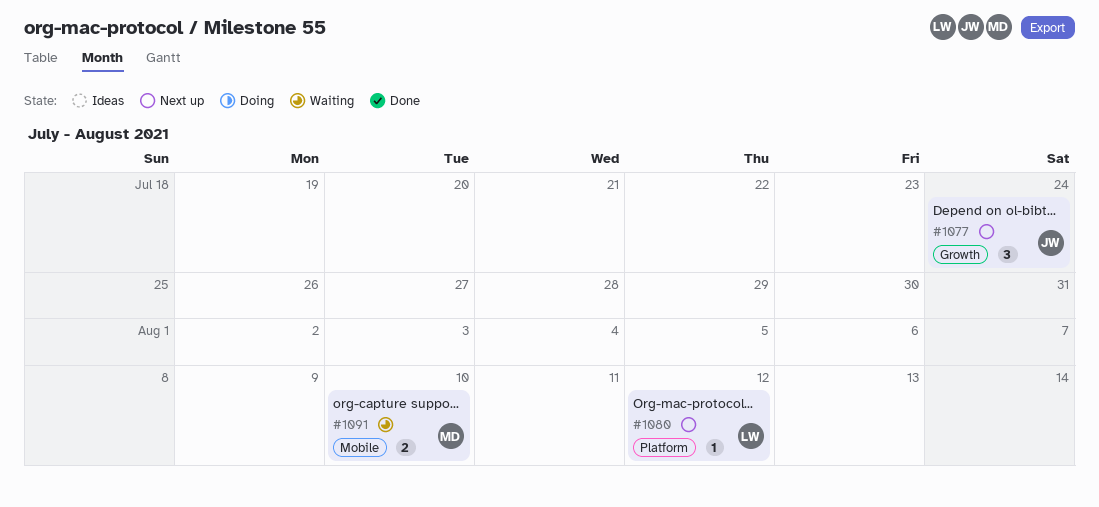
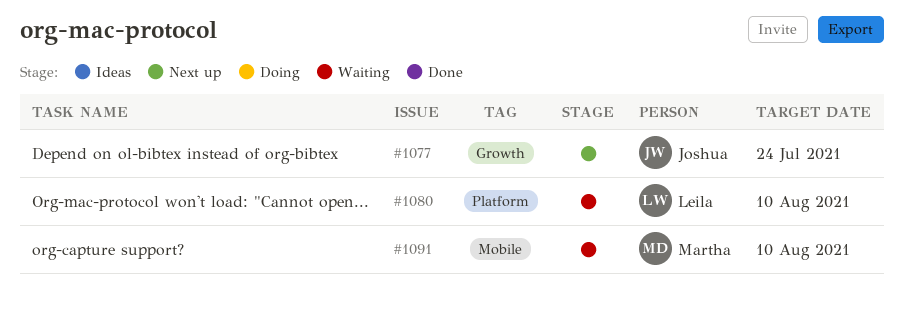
#1080, status: Next up -> Waiting
#1080, due: Aug 12 -> Aug 10

